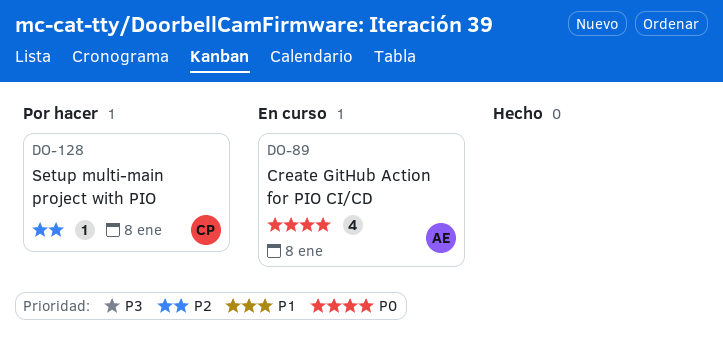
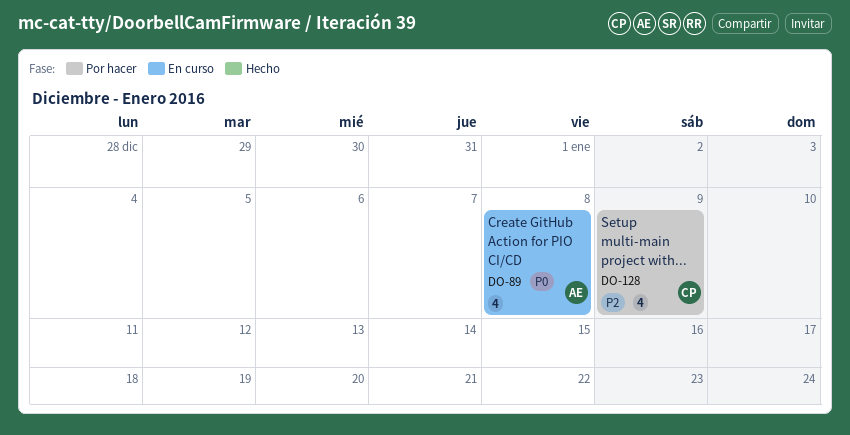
DO-128, estimate: 1 -> 4
DO-128, due: Jan 8 -> Jan 9

